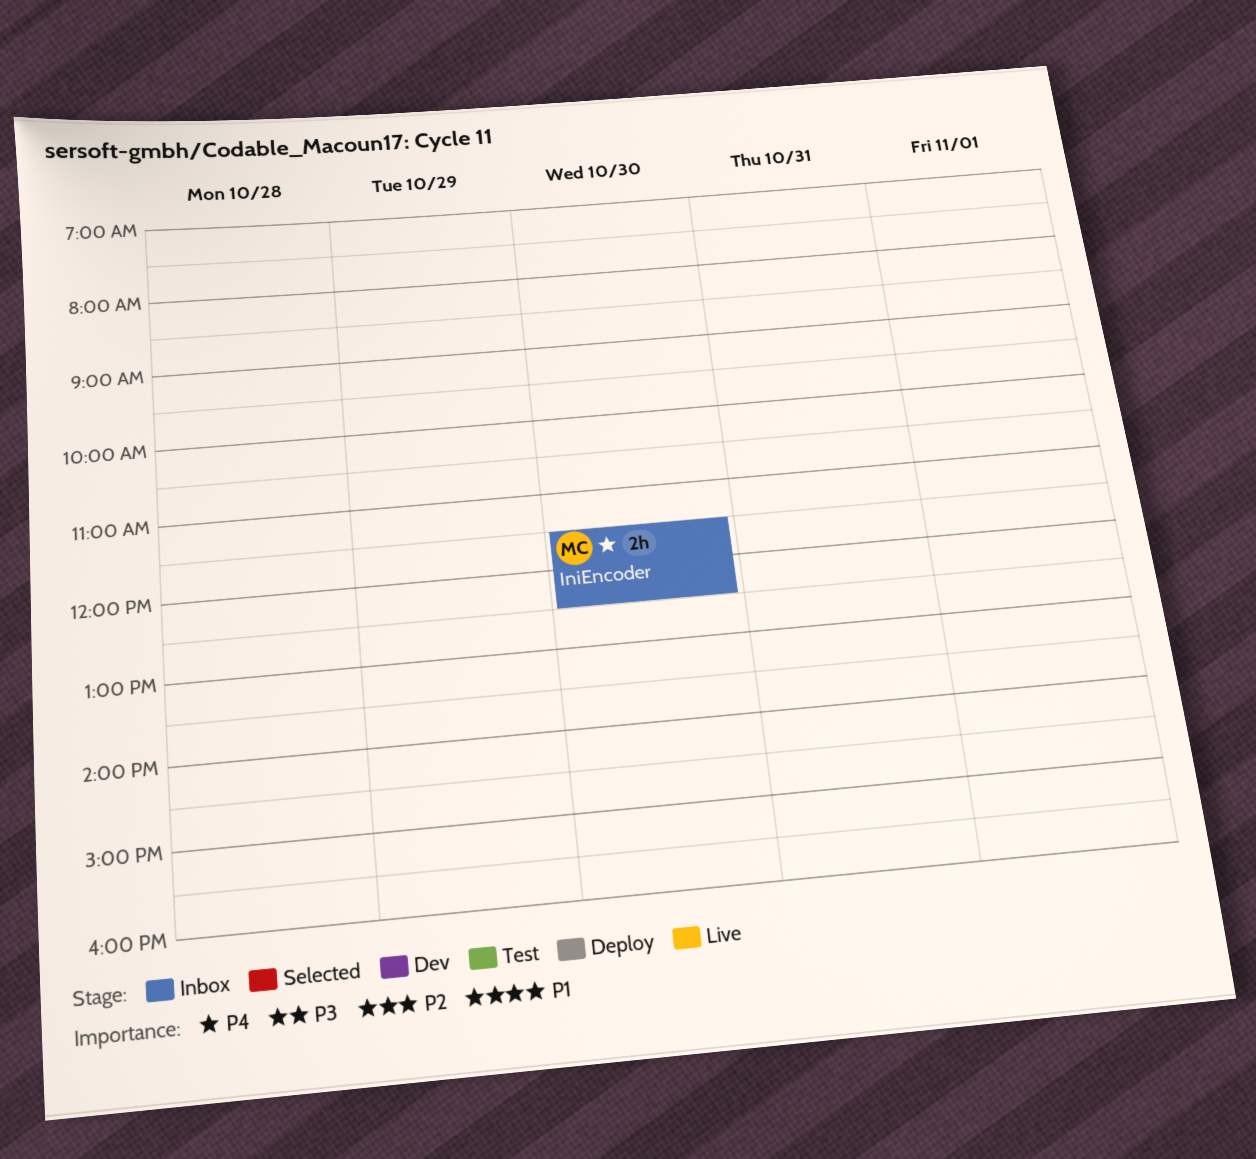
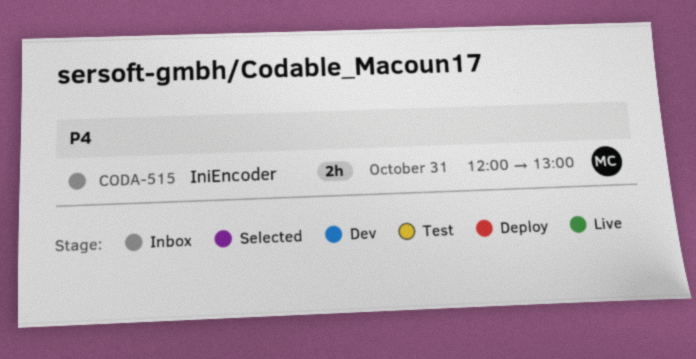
IniEncoder, day: Oct 30 -> Oct 31
IniEncoder, begins: 11:30 -> 12:00
IniEncoder, ends: 12:30 -> 13:00

